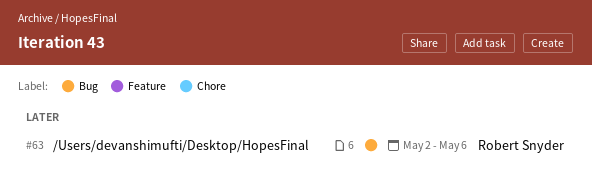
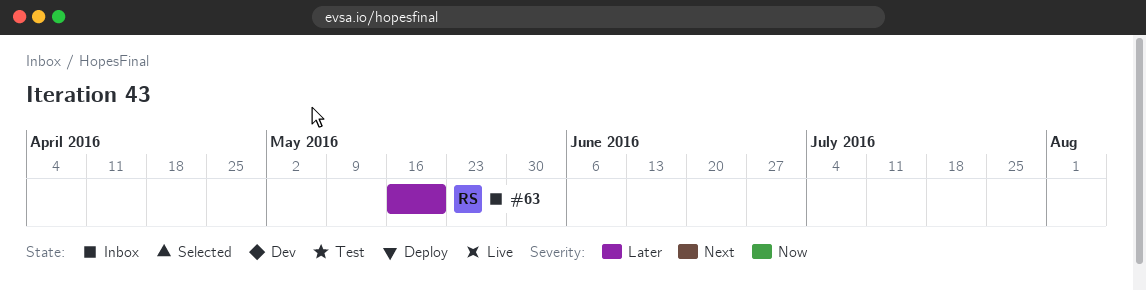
#63, start: May 2 -> May 16
#63, due: May 6 -> May 20

